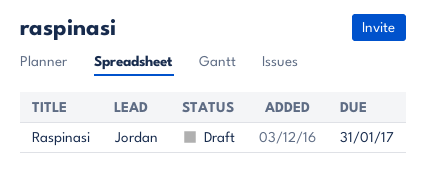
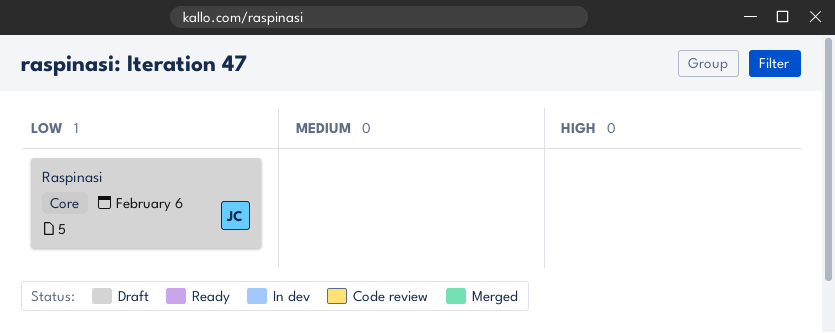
Raspinasi, due: Jan 31 -> Feb 6

